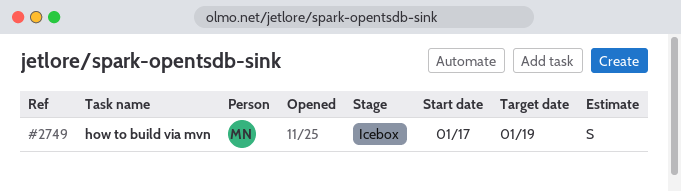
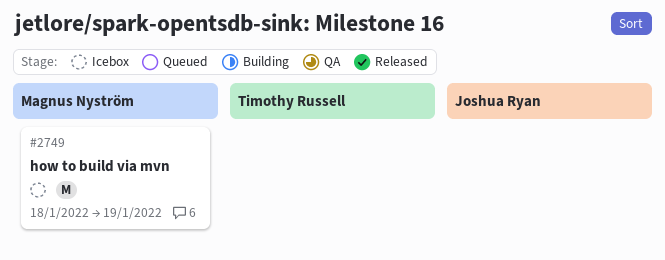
#2749, estimate: S -> M
#2749, start: Jan 17 -> Jan 18

